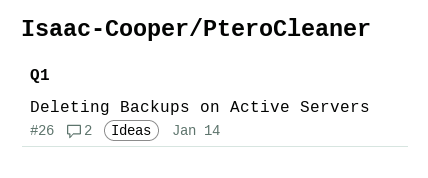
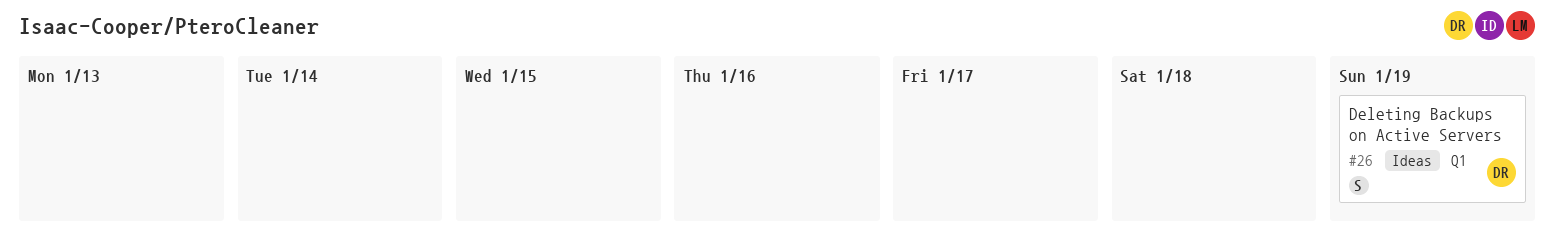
#26, due: Jan 14 -> Jan 19

